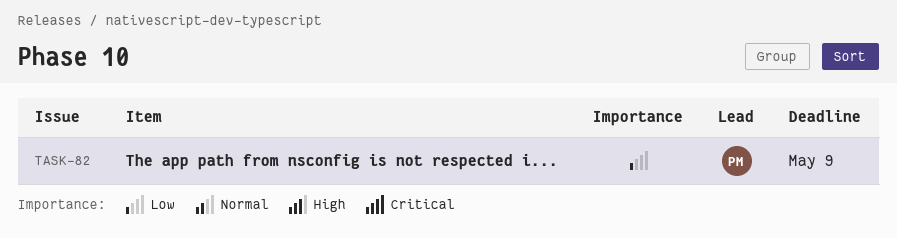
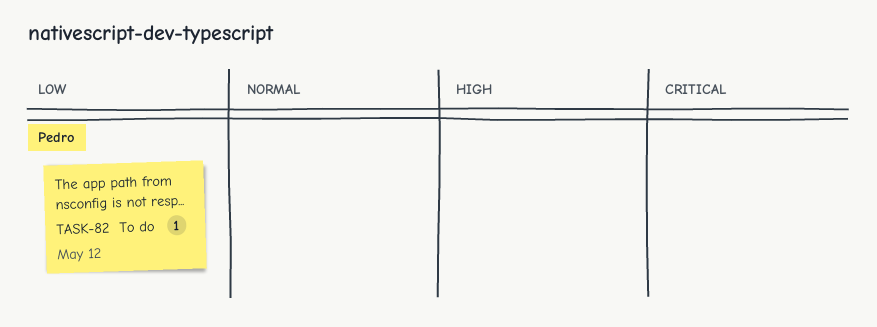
TASK-82, due: May 9 -> May 12

